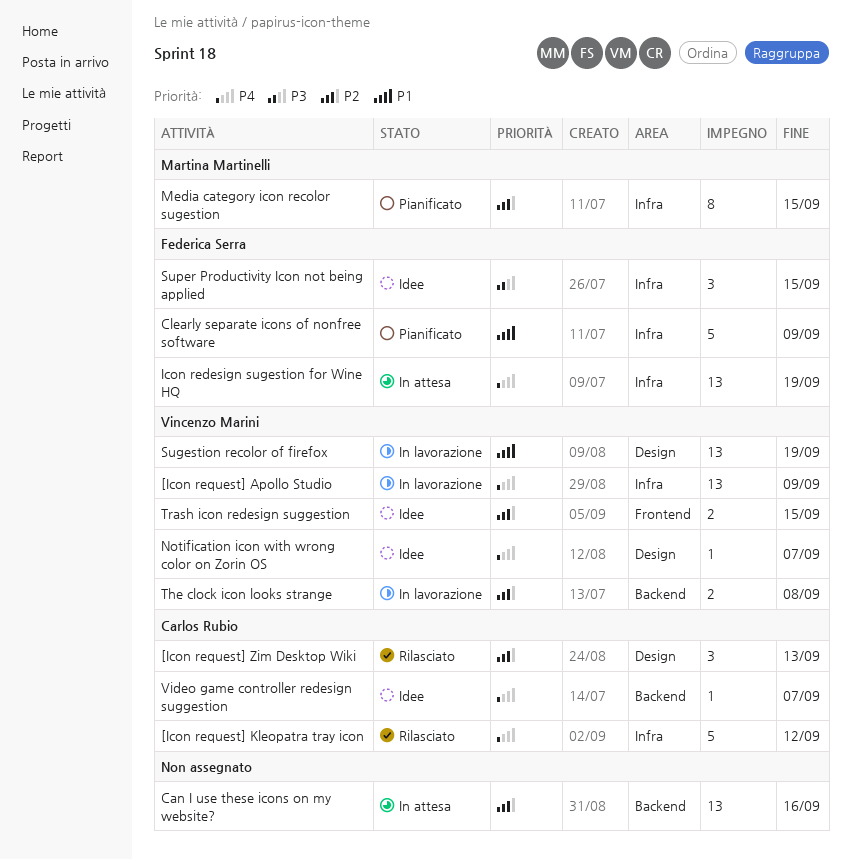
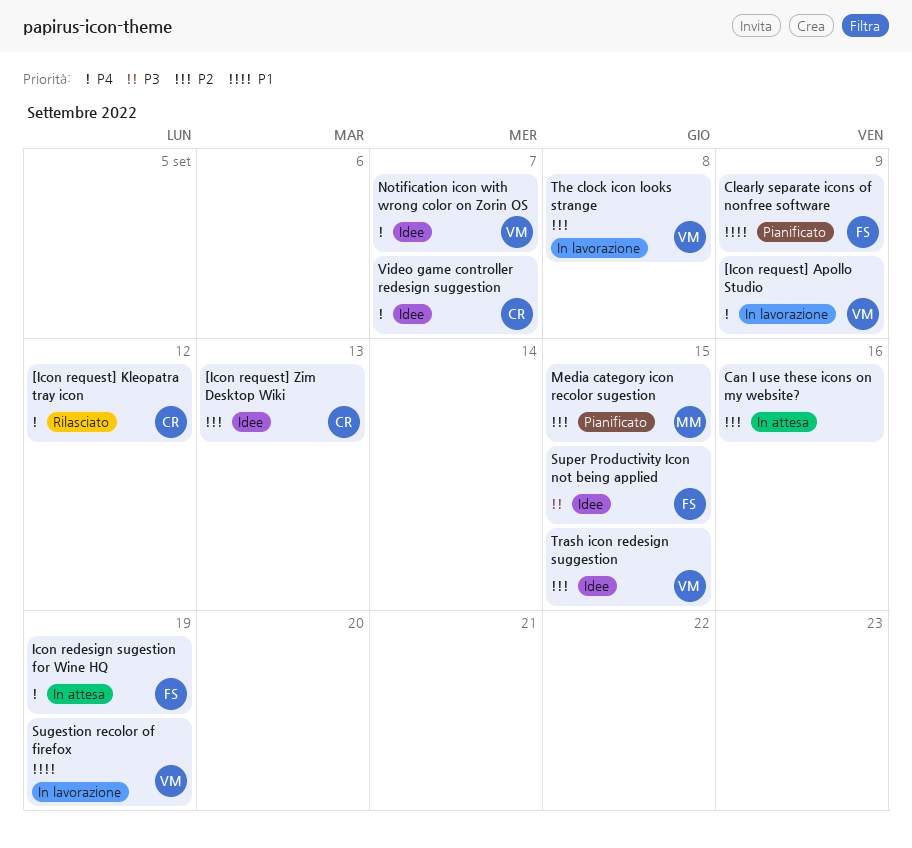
[Icon request] Zim Desktop Wiki, status: Rilasciato -> Idee

